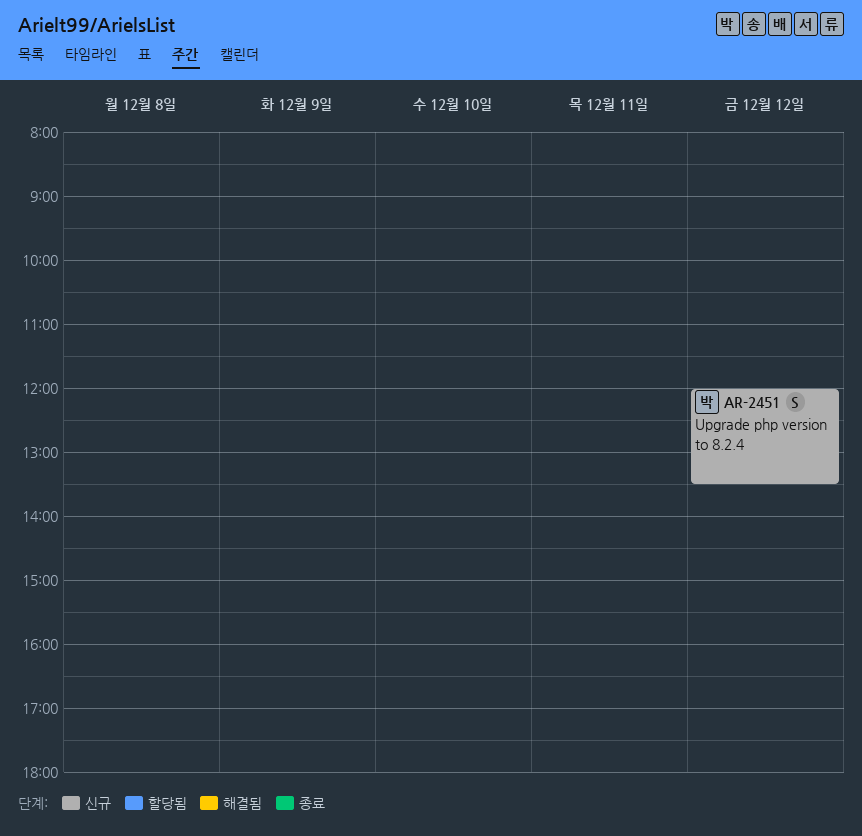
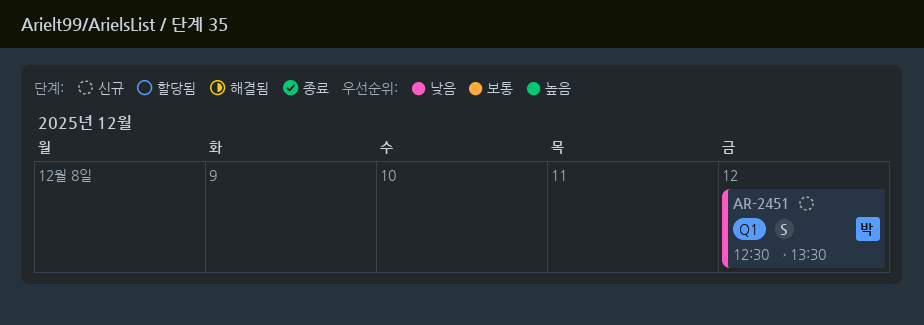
AR-2451, begins: 12:00 -> 12:30

